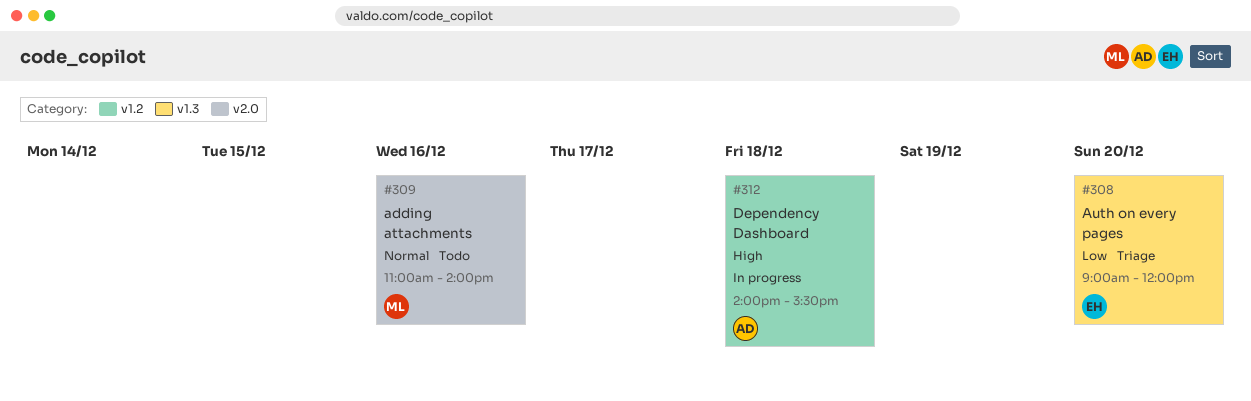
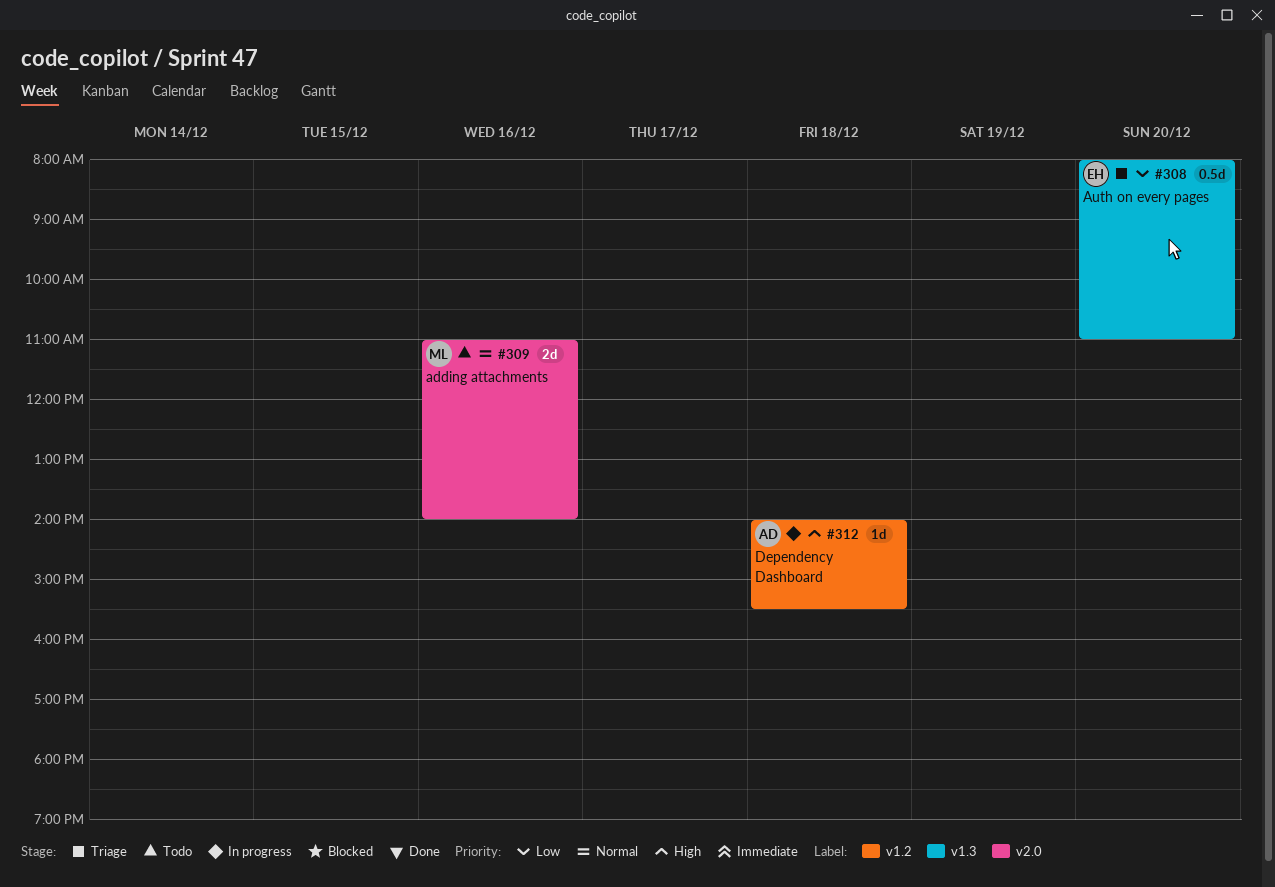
#308, begins: 09:00 -> 08:00
#308, ends: 12:00 -> 11:00

